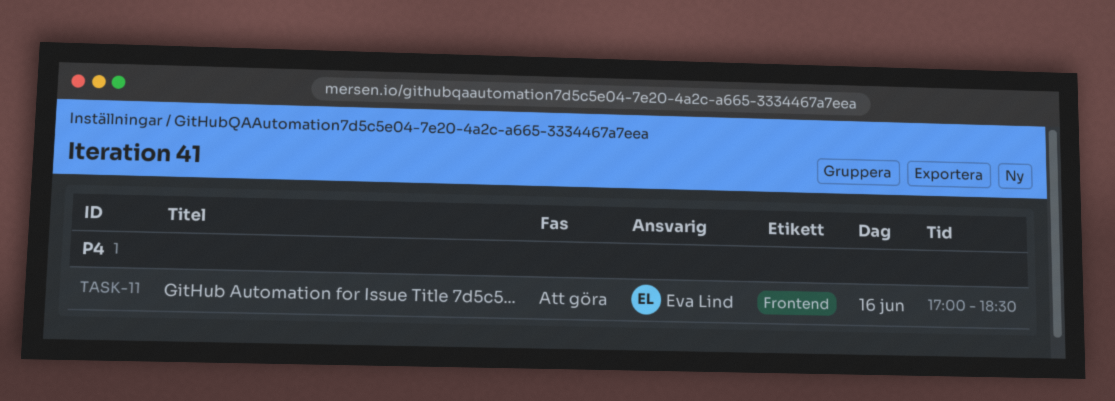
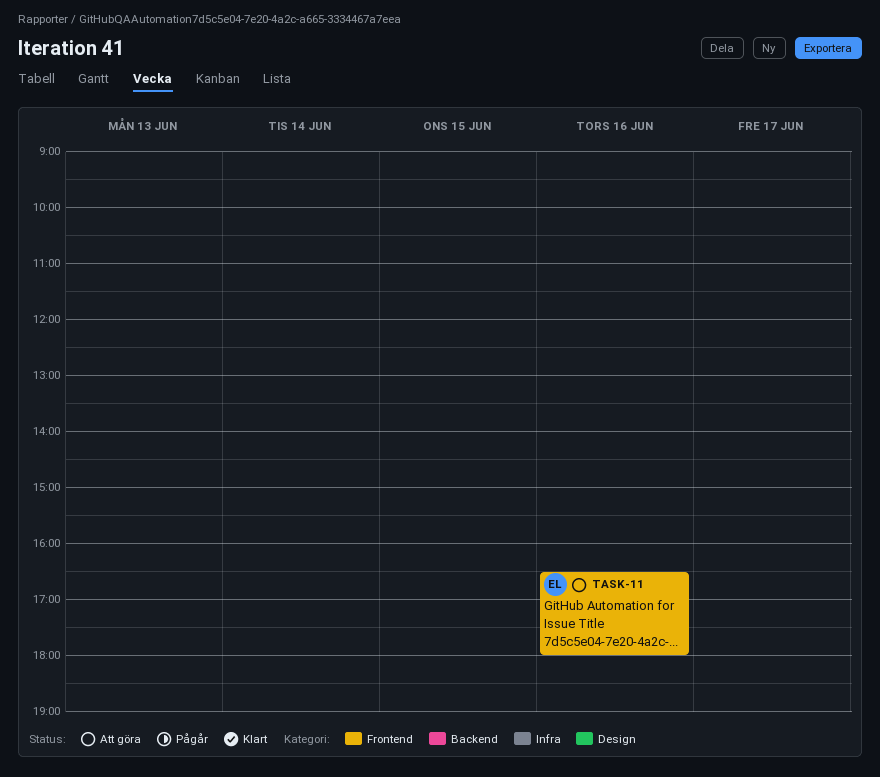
TASK-11, begins: 17:00 -> 16:30
TASK-11, ends: 18:30 -> 18:00

